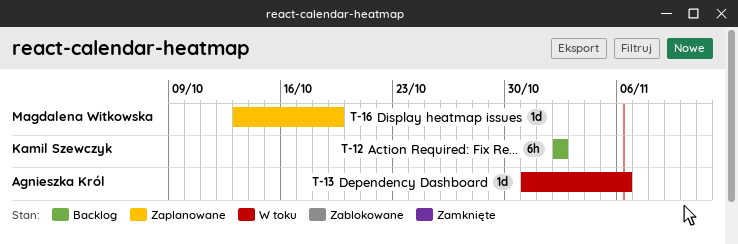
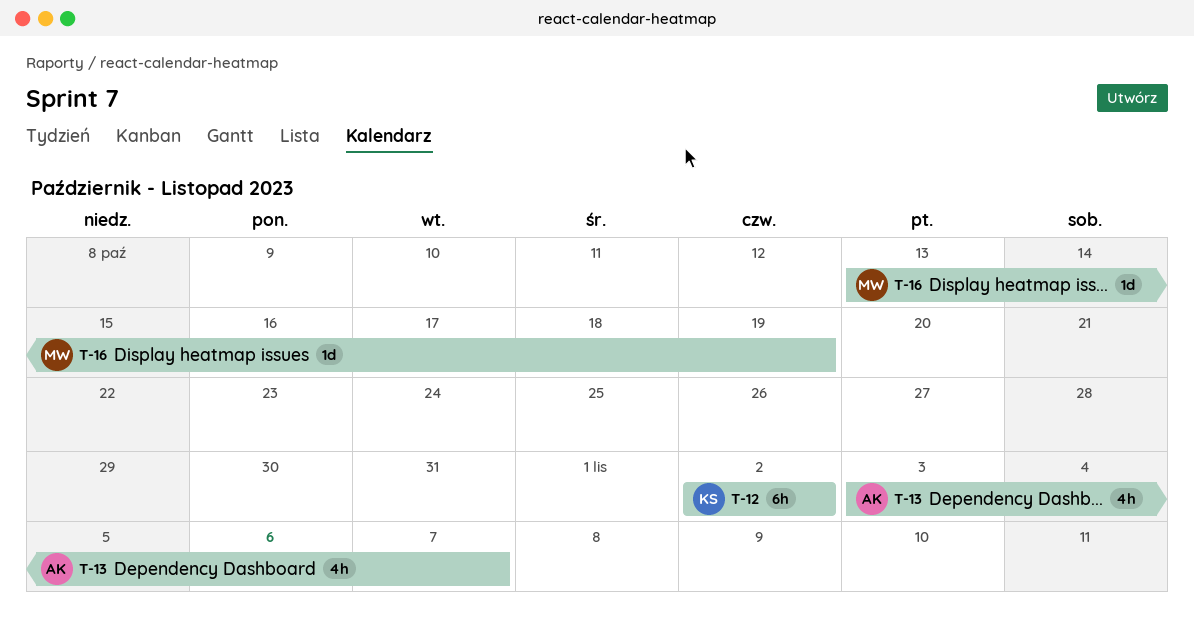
T-13, estimate: 1d -> 4h
T-13, start: Oct 31 -> Nov 3
T-13, due: Nov 6 -> Nov 7

